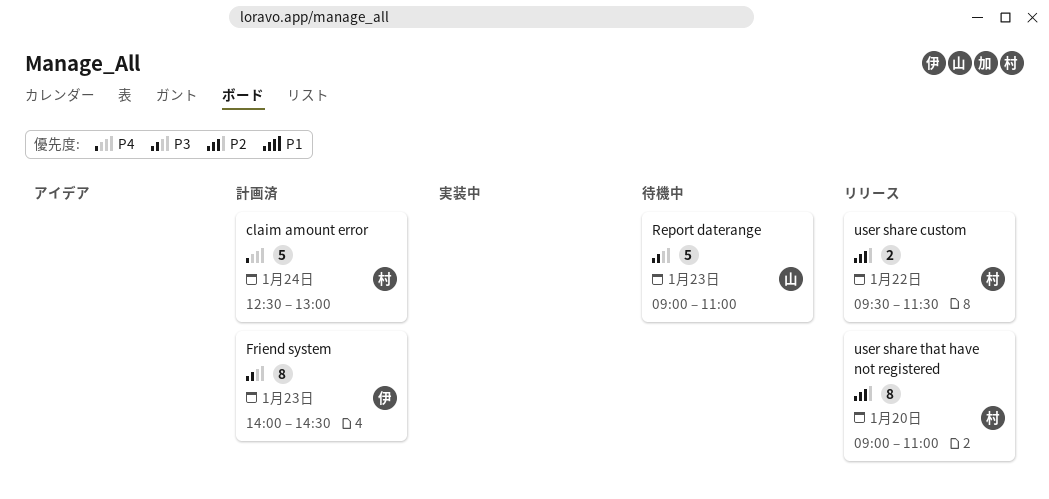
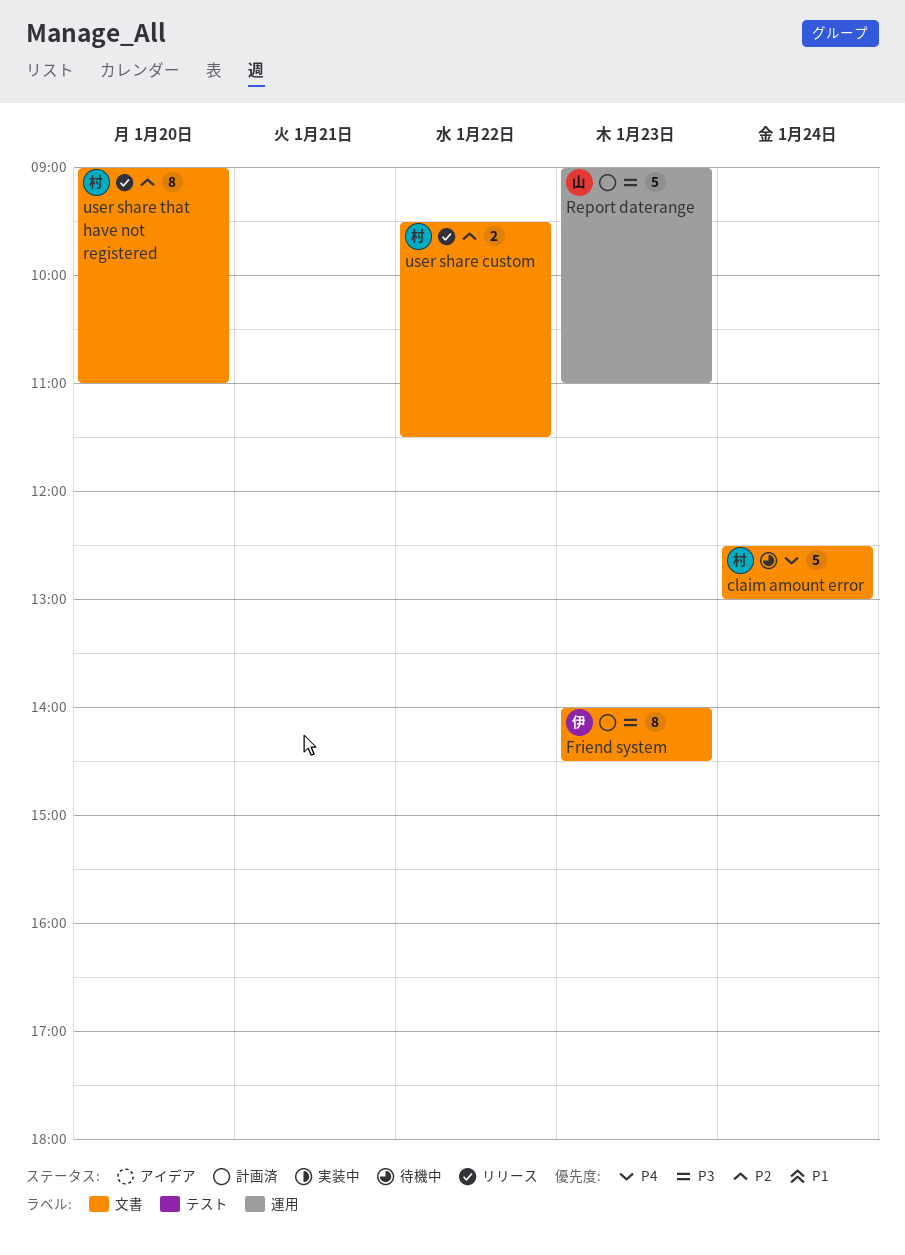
claim amount error, status: 計画済 -> 待機中
Report daterange, status: 待機中 -> 計画済

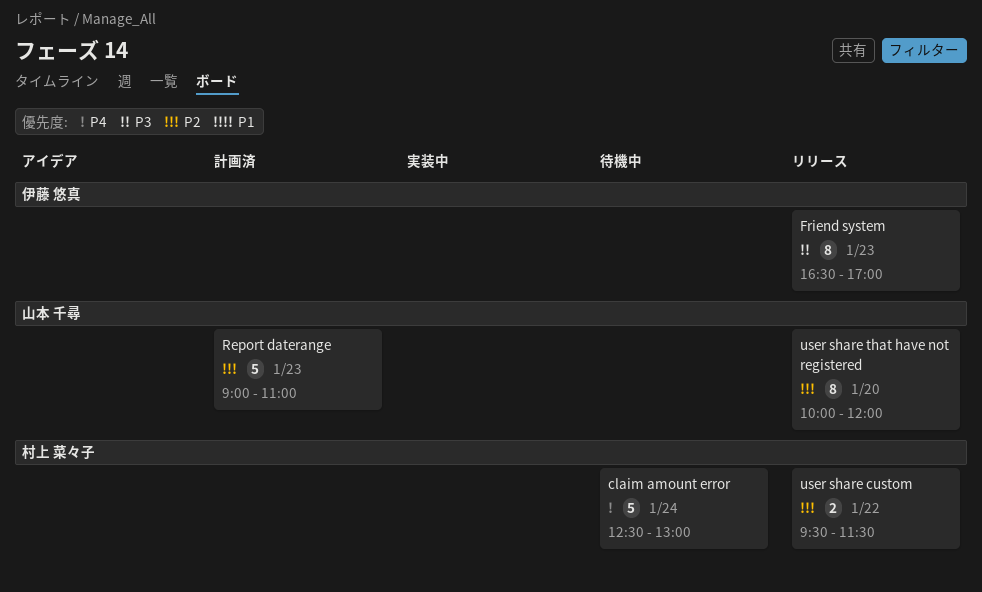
Friend system, status: 計画済 -> リリース
Friend system, begins: 14:00 -> 16:30
Friend system, ends: 14:30 -> 17:00
Report daterange, priority: P3 -> P2
user share that have not registered, owner: 村上 菜々子 -> 山本 千尋
user share that have not registered, begins: 09:00 -> 10:00
user share that have not registered, ends: 11:00 -> 12:00

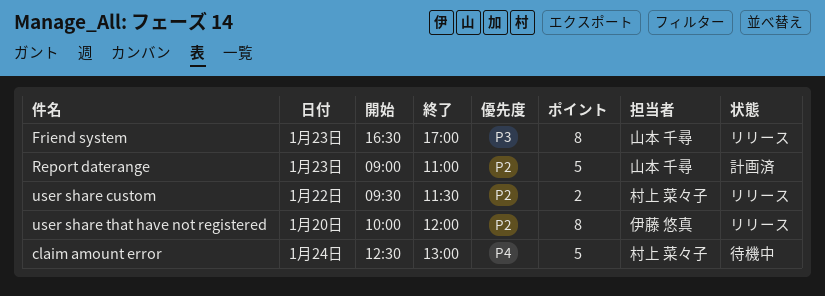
Friend system, owner: 伊藤 悠真 -> 山本 千尋
user share that have not registered, owner: 山本 千尋 -> 伊藤 悠真

